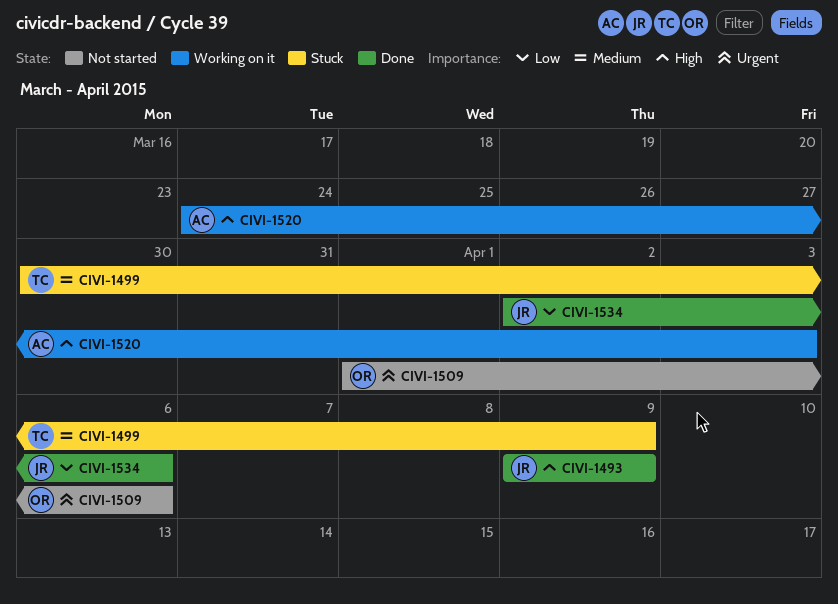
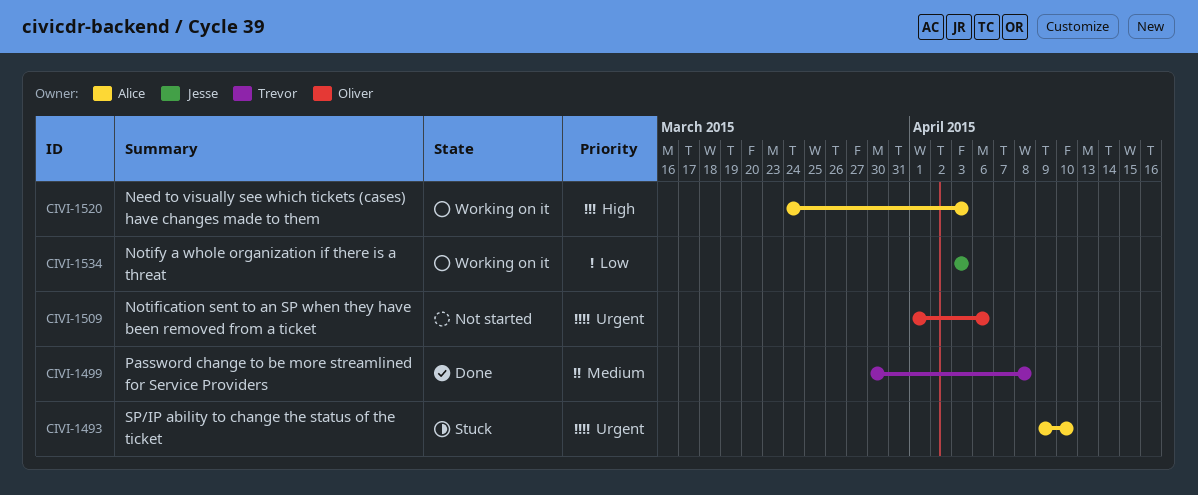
CIVI-1493, status: Done -> Stuck
CIVI-1493, owner: Jesse -> Alice
CIVI-1493, priority: High -> Urgent
CIVI-1493, due: Apr 9 -> Apr 10
CIVI-1499, status: Stuck -> Done
CIVI-1499, due: Apr 9 -> Apr 8
CIVI-1534, status: Done -> Working on it
CIVI-1534, start: Apr 2 -> Apr 3
CIVI-1534, due: Apr 6 -> Apr 3

